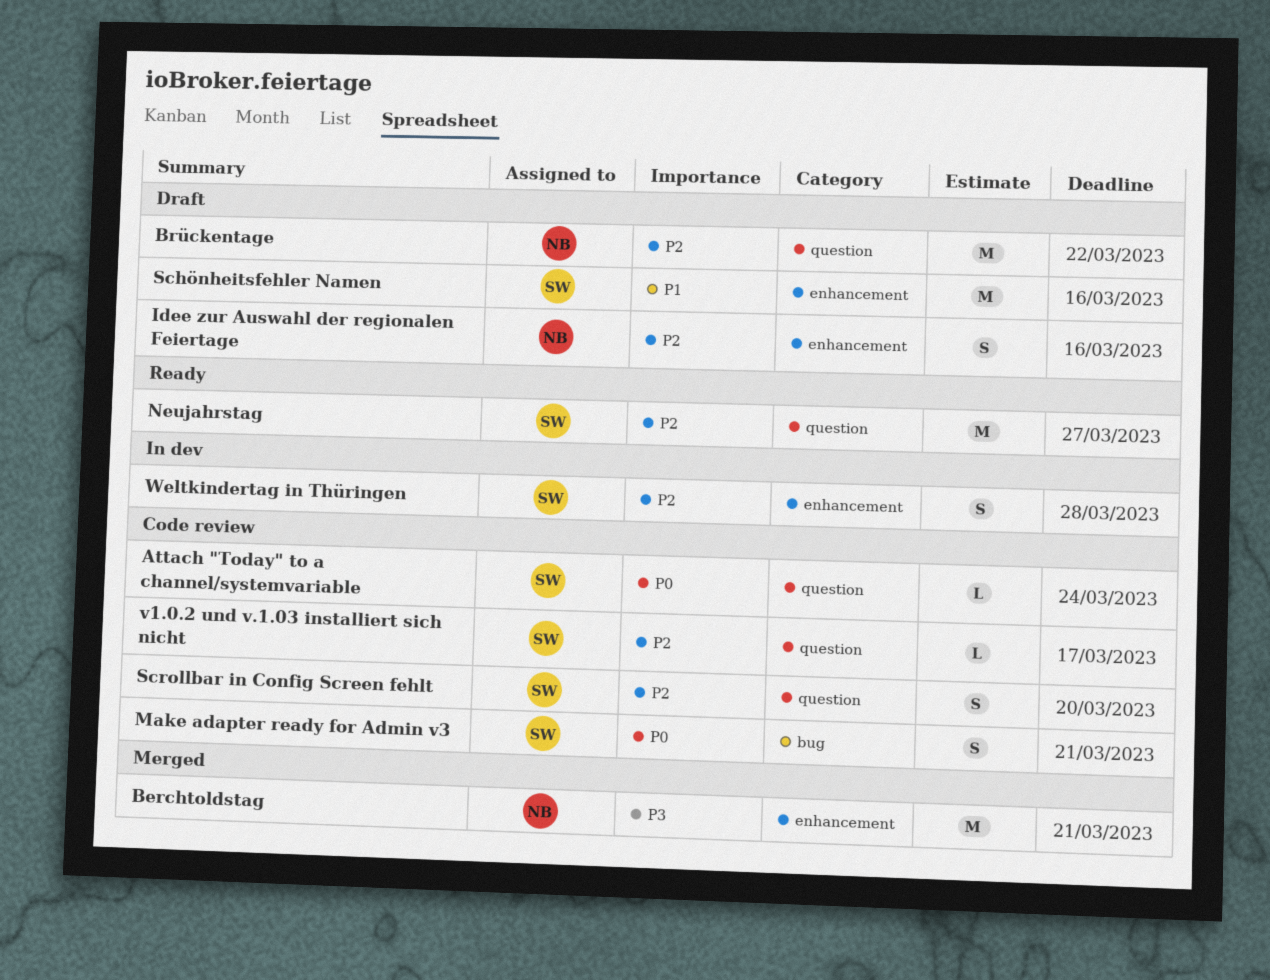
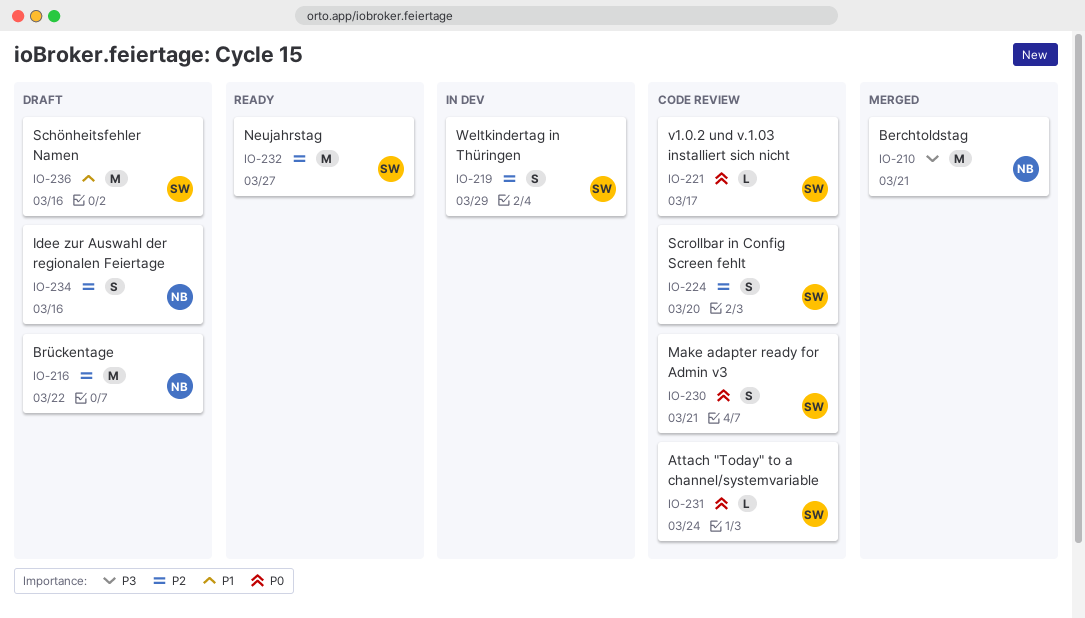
v1.0.2 und v.1.03 installiert sich nicht, priority: P2 -> P0
Weltkindertag in Thüringen, due: Mar 28 -> Mar 29

